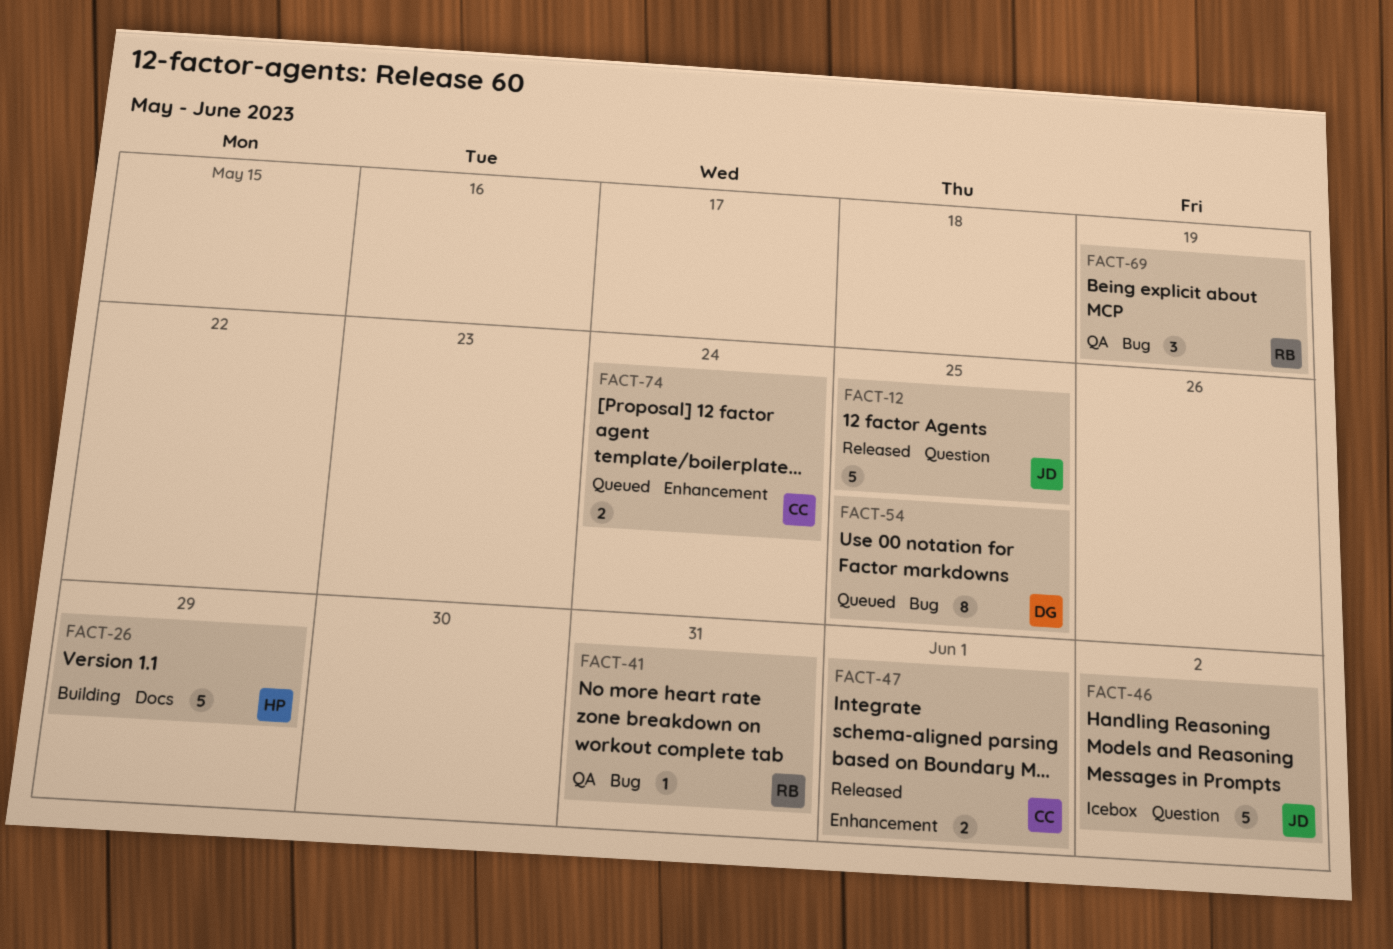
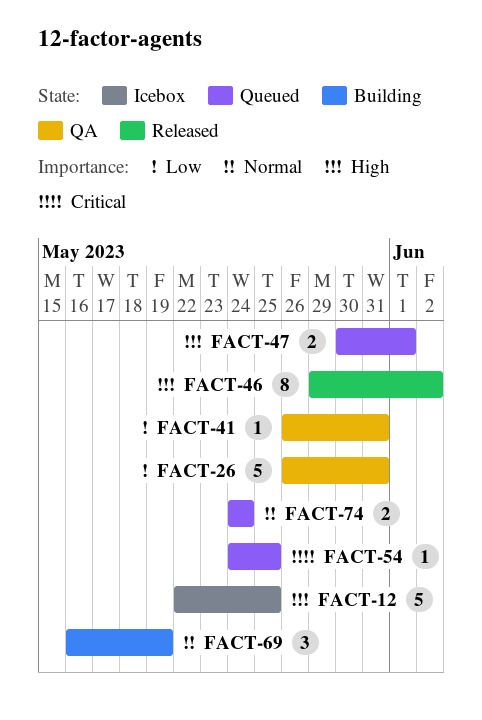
FACT-12, status: Released -> Icebox
FACT-26, status: Building -> QA
FACT-26, due: May 29 -> May 31
FACT-46, status: Icebox -> Released
FACT-46, estimate: 5 -> 8
FACT-47, status: Released -> Queued
FACT-54, estimate: 8 -> 1
FACT-69, status: QA -> Building

